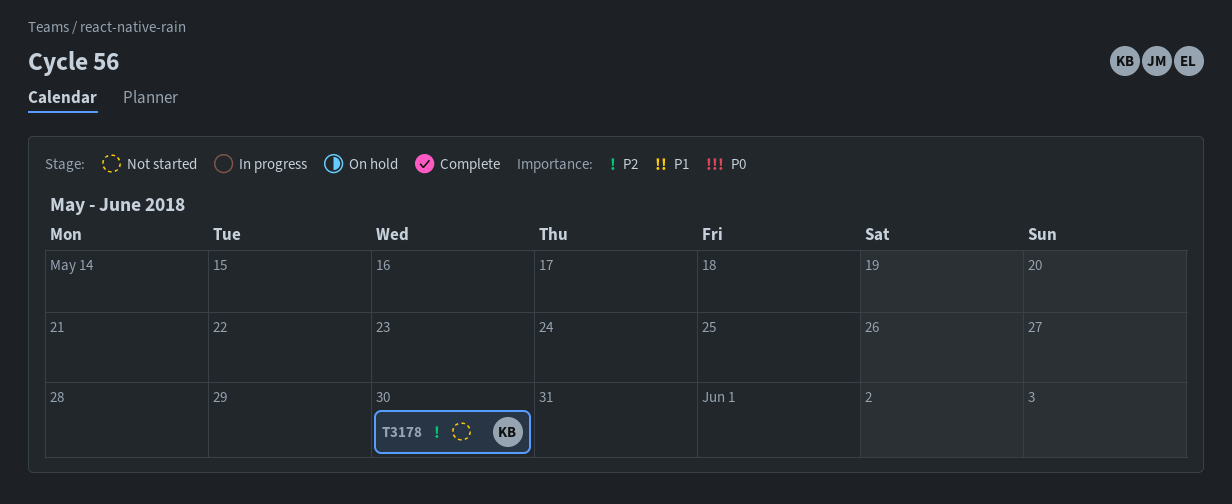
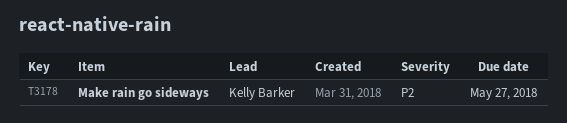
T3178, due: May 30 -> May 27

